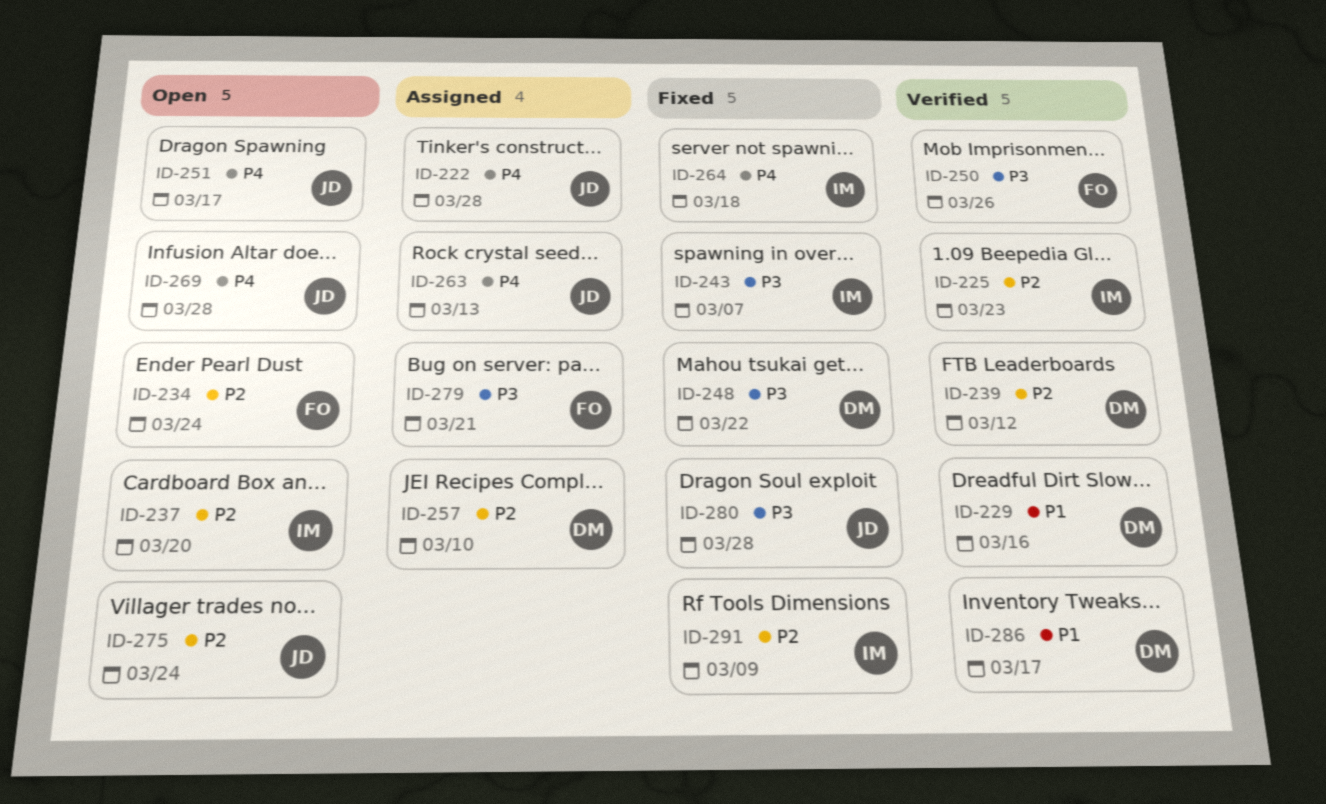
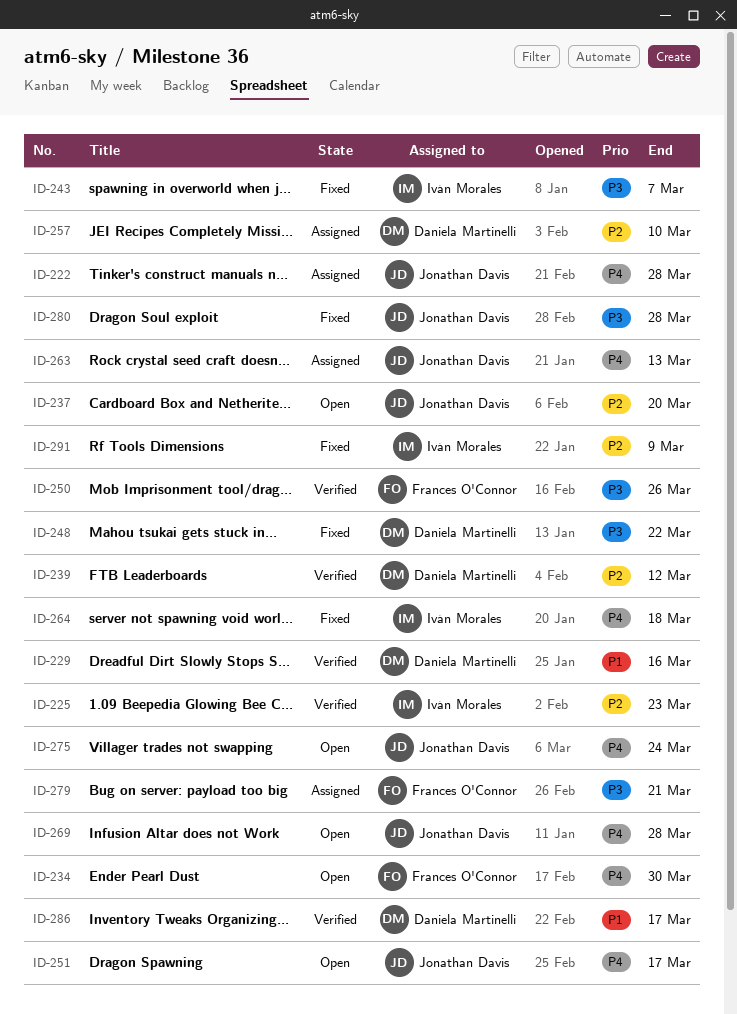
ID-234, priority: P2 -> P4
ID-234, due: Mar 24 -> Mar 30
ID-237, owner: Iván Morales -> Jonathan Davis
ID-275, priority: P2 -> P4

